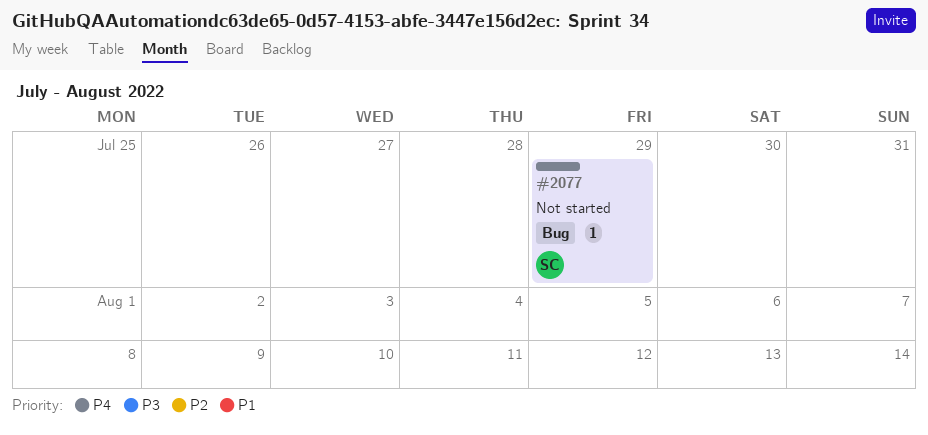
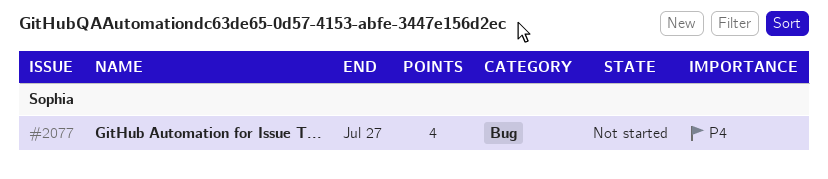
#2077, estimate: 1 -> 4
#2077, due: Jul 29 -> Jul 27

